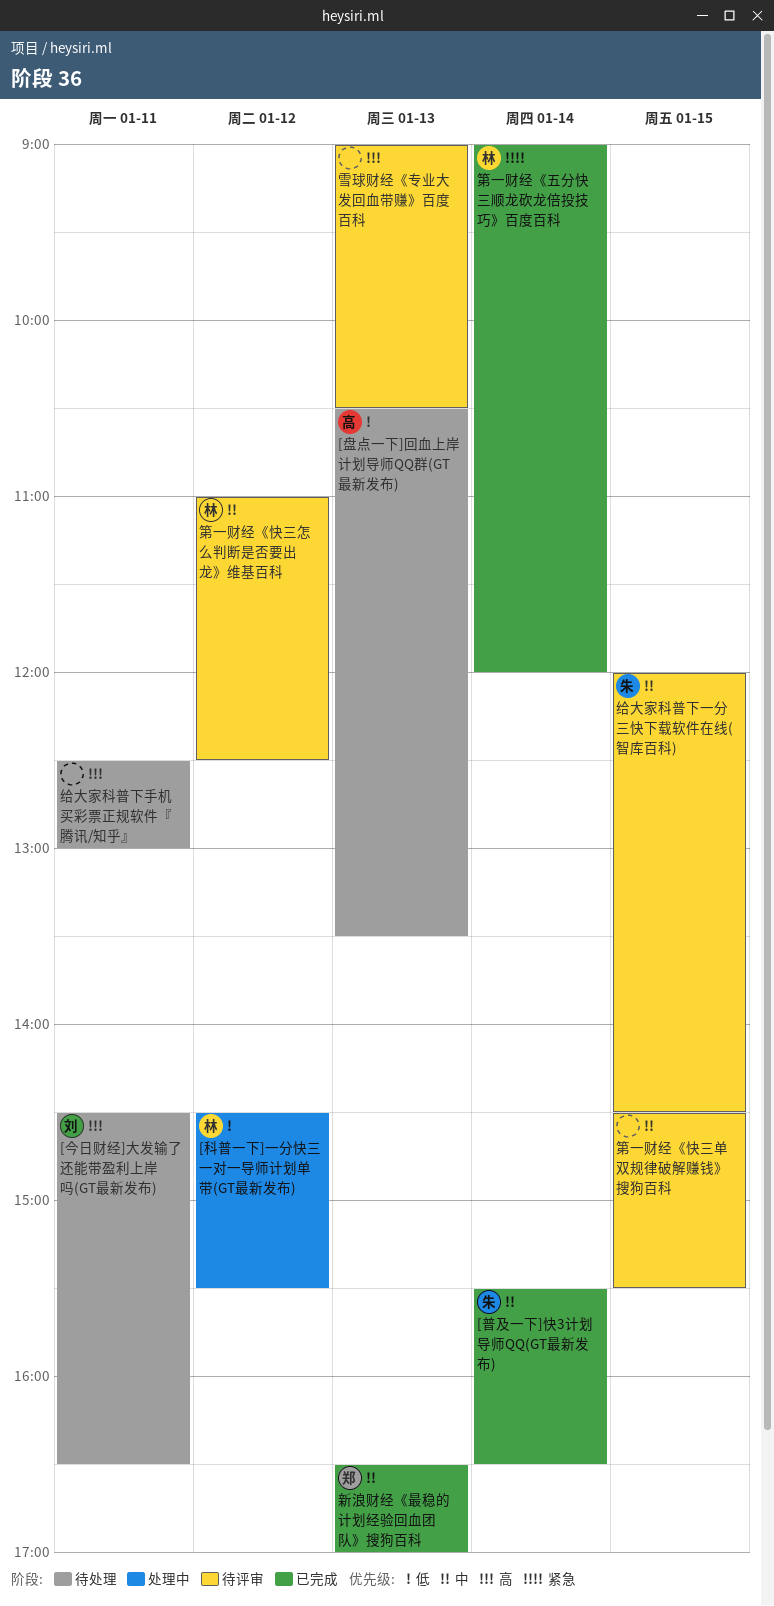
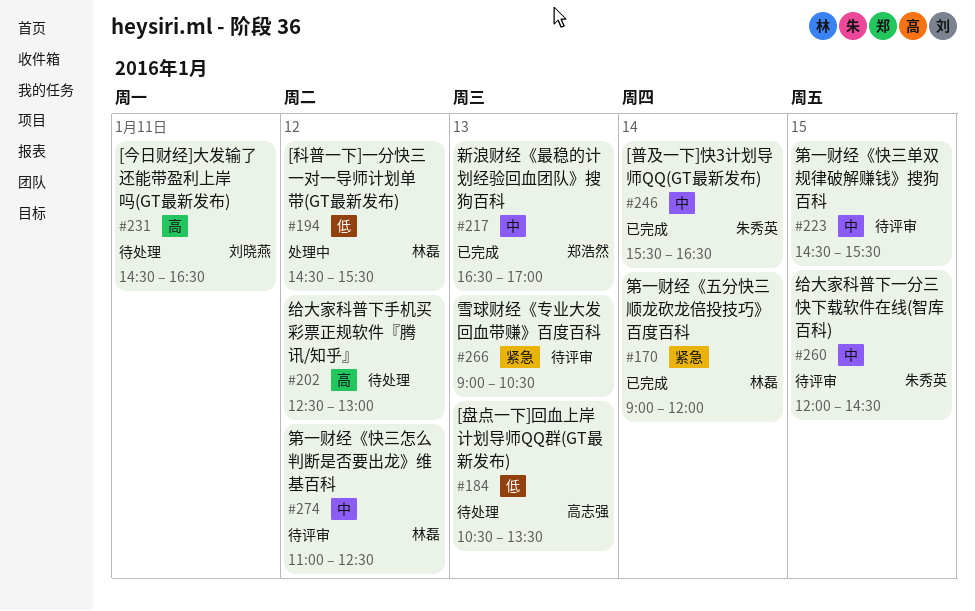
给大家科普下手机买彩票正规软件『腾讯/知乎』, day: Jan 11 -> Jan 12
雪球财经《专业大发回血带赚》百度百科, priority: 高 -> 紧急

